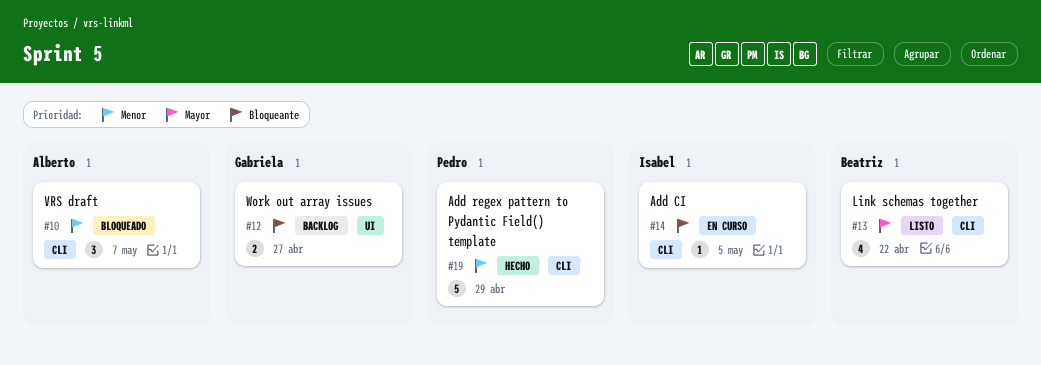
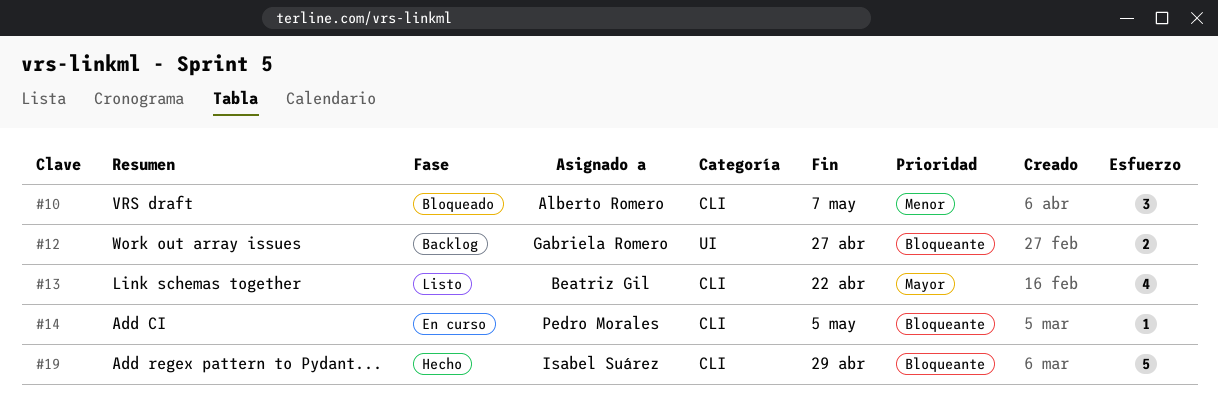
#14, owner: Isabel Suárez -> Pedro Morales
#19, owner: Pedro Morales -> Isabel Suárez
#19, priority: Menor -> Bloqueante

